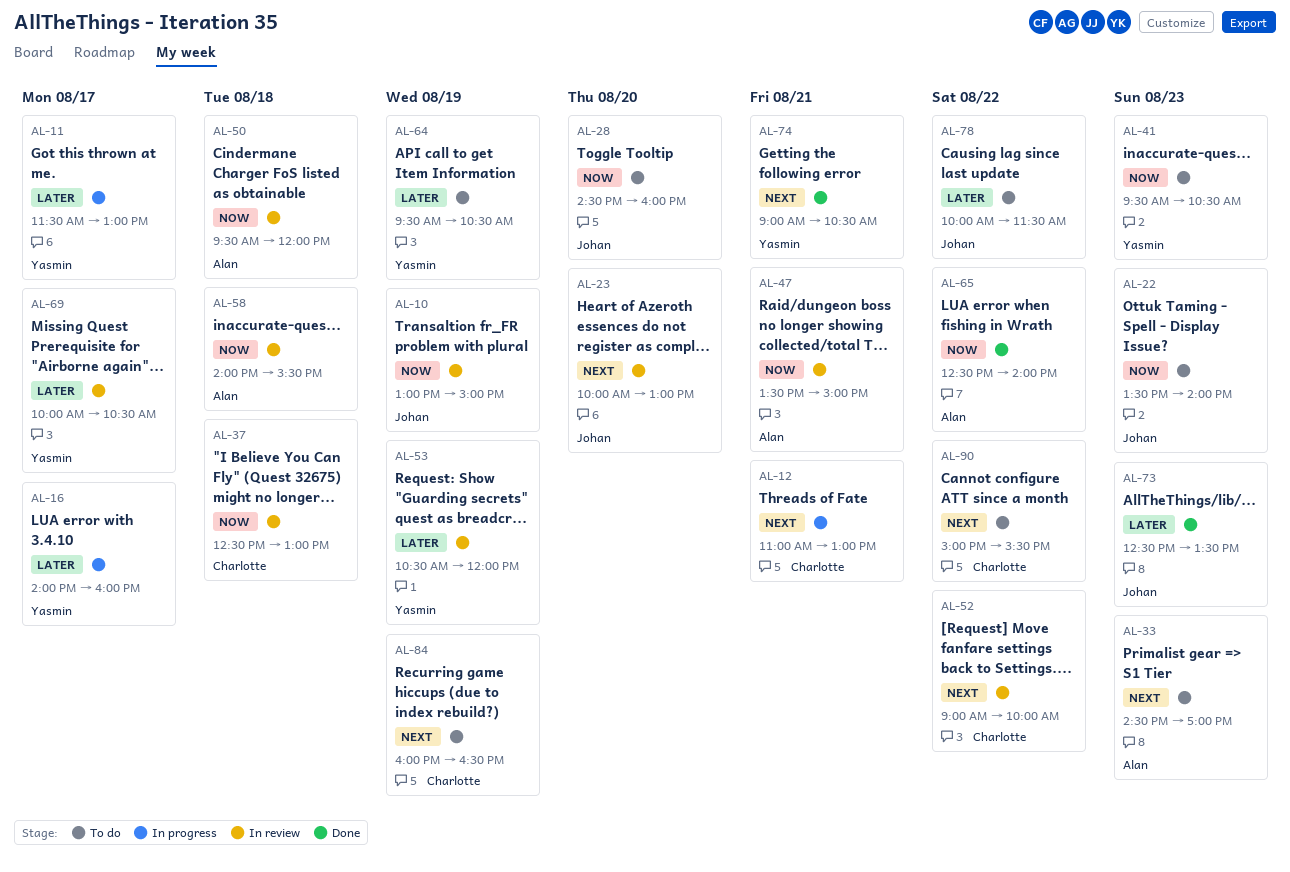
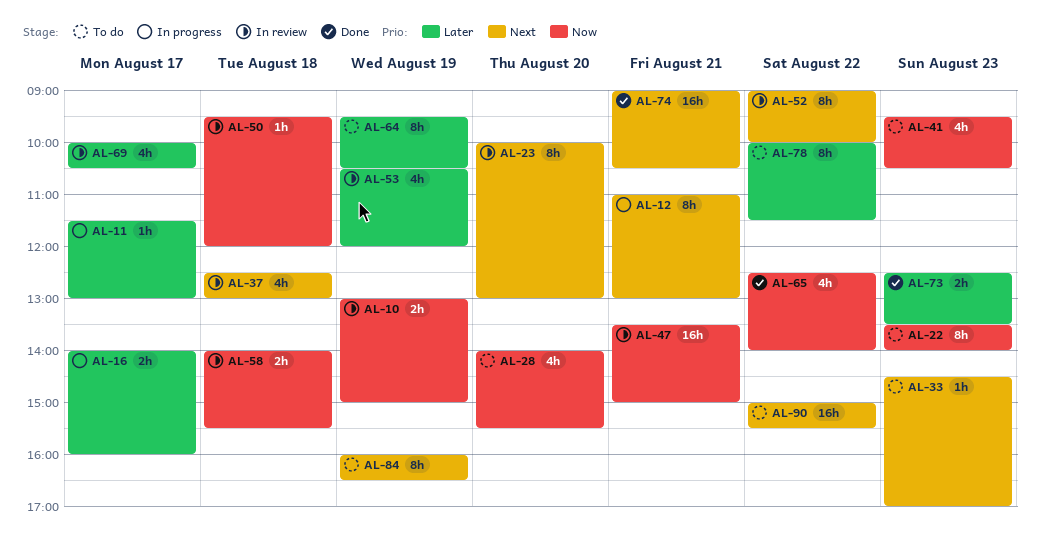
AL-28, begins: 14:30 -> 14:00
AL-28, ends: 16:00 -> 15:30
AL-37, priority: Now -> Next

